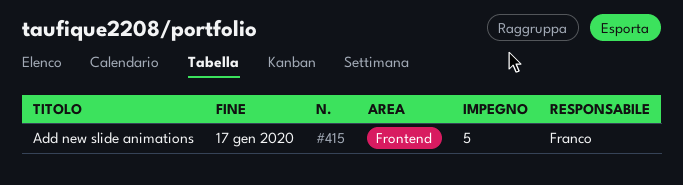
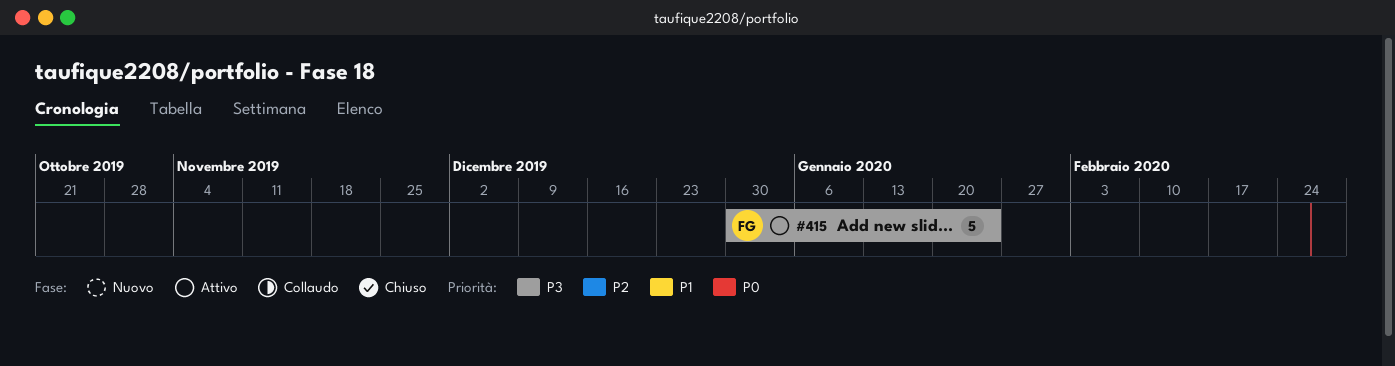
#415, due: Jan 17 -> Jan 24

